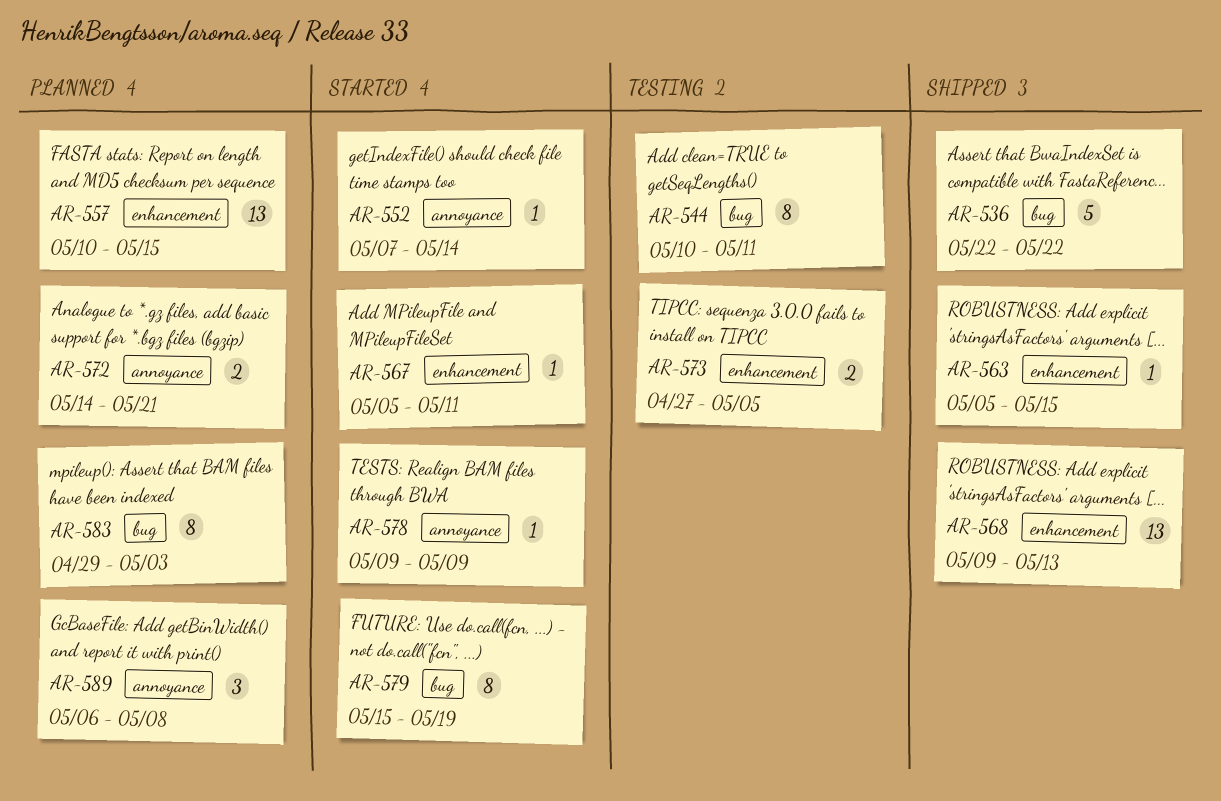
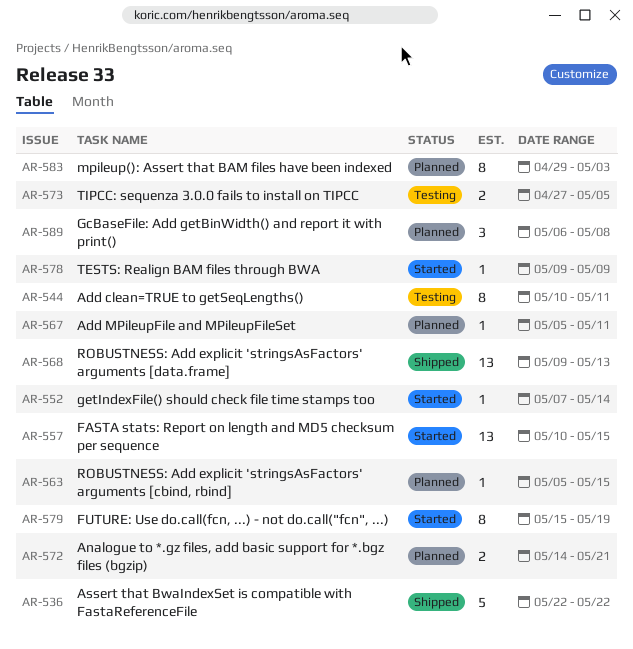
AR-557, status: Planned -> Started
AR-563, status: Shipped -> Planned
AR-567, status: Started -> Planned

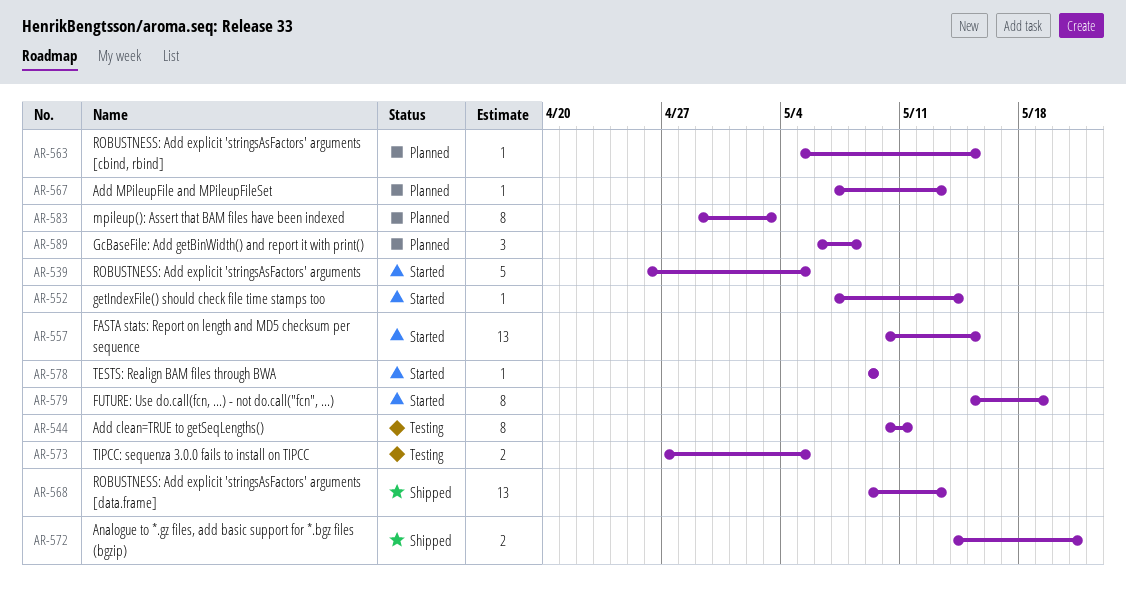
AR-536: present -> none
AR-539: none -> present
AR-567, start: May 5 -> May 7
AR-567, due: May 11 -> May 13
AR-572, status: Planned -> Shipped

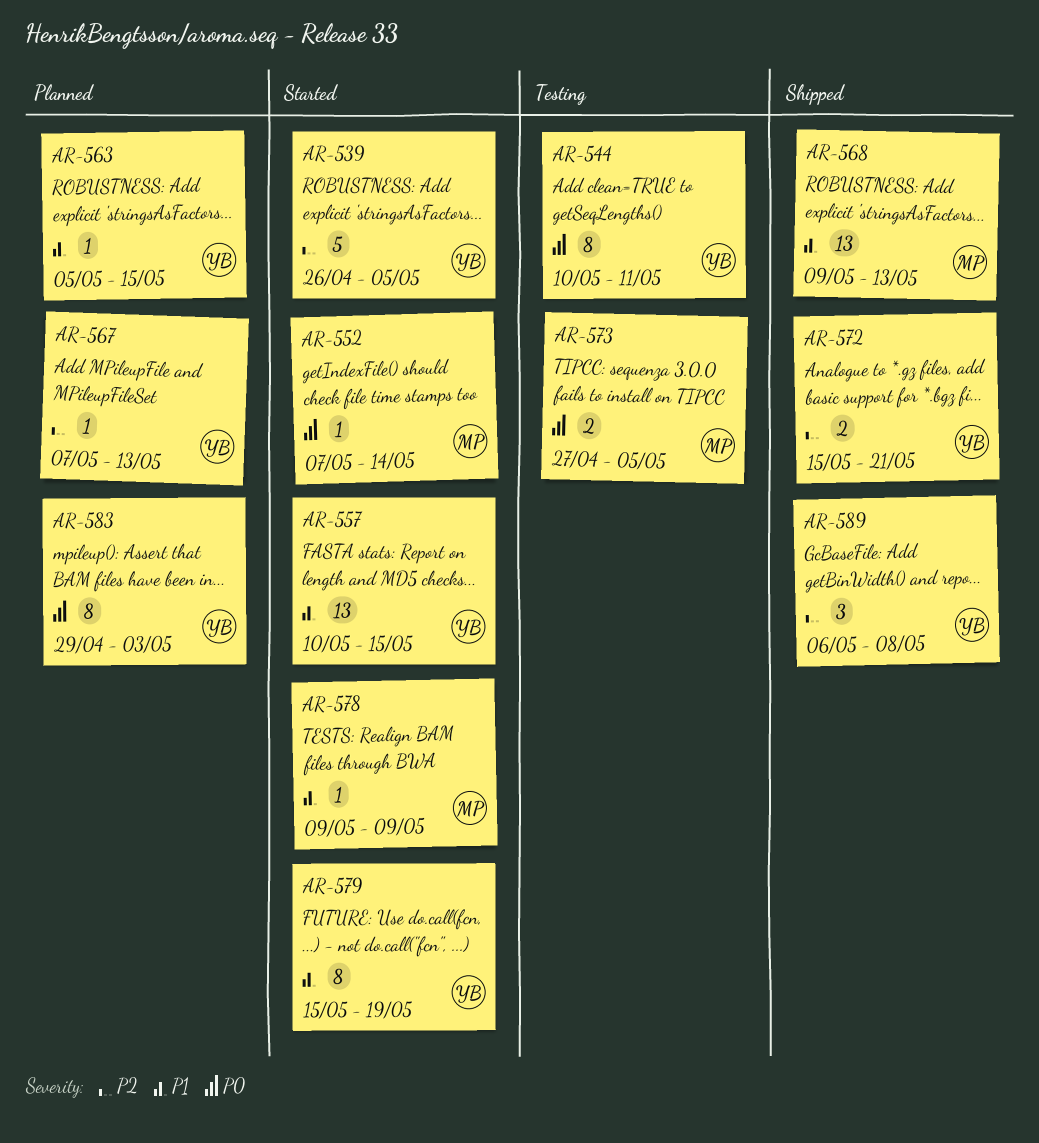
AR-572, start: May 14 -> May 15
AR-589, status: Planned -> Shipped

